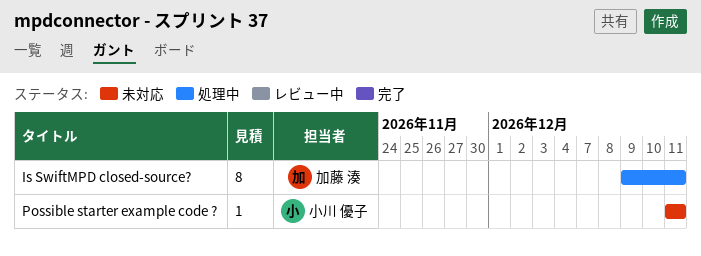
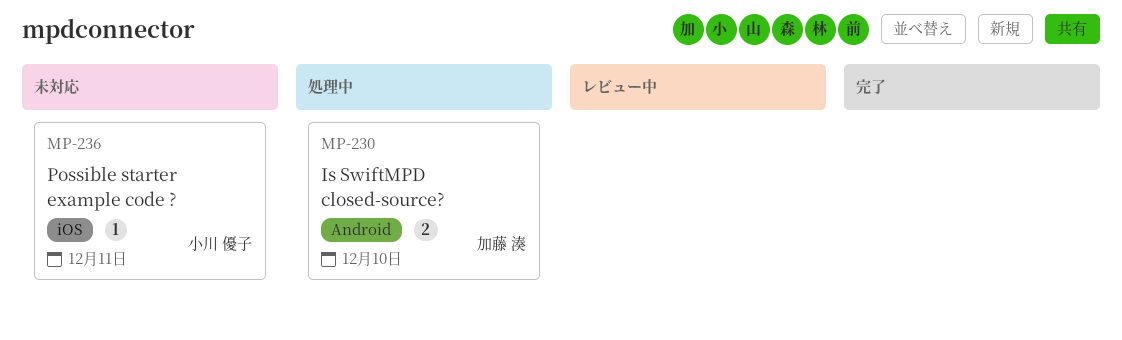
Is SwiftMPD closed-source?, estimate: 8 -> 2
Is SwiftMPD closed-source?, due: Dec 11 -> Dec 10

